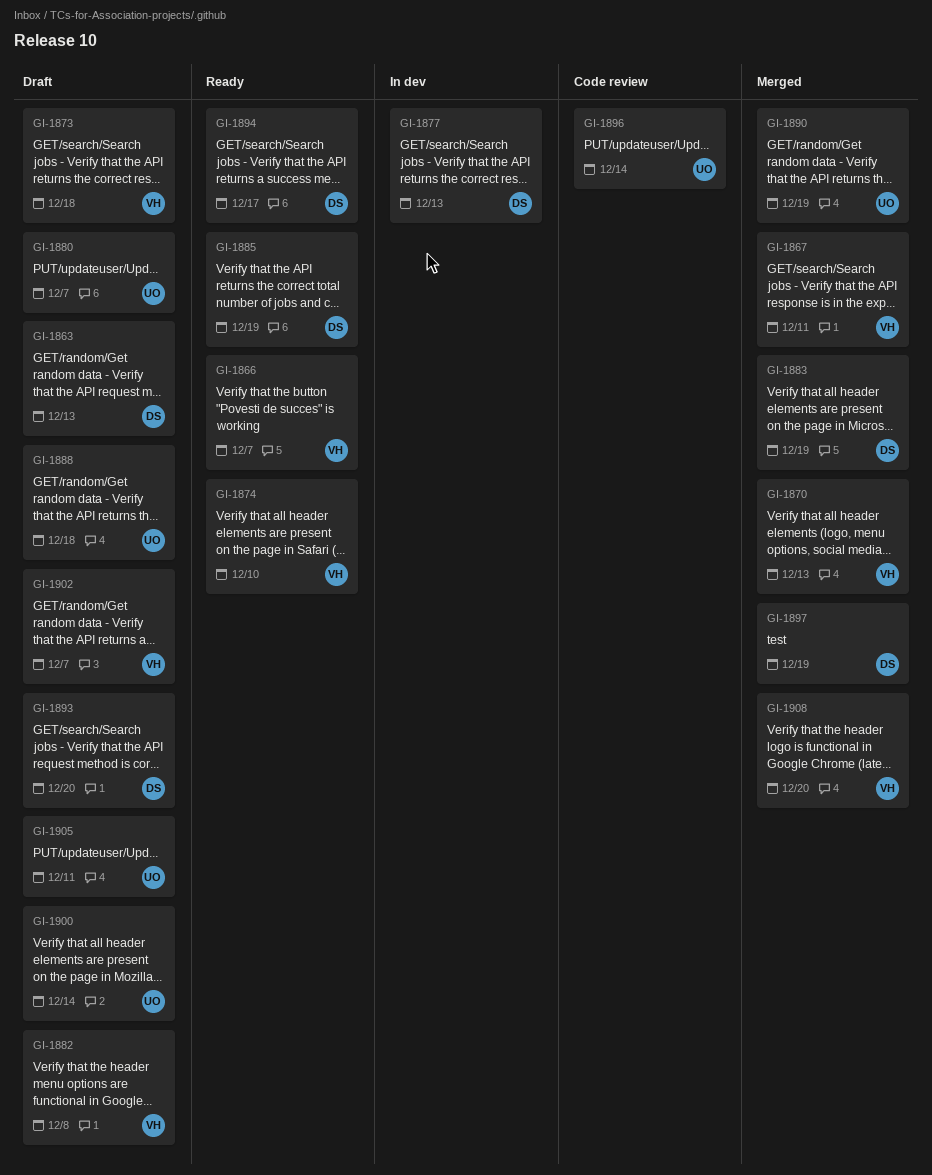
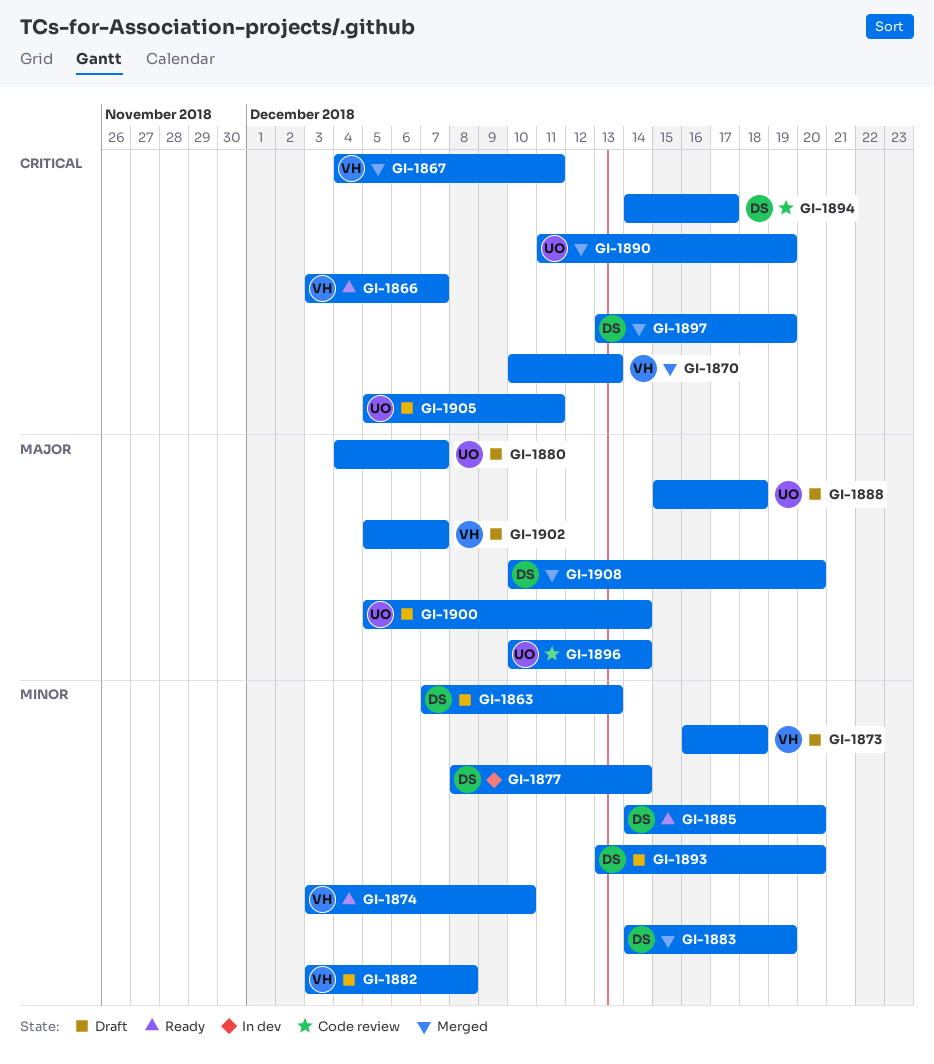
GI-1877, due: Dec 13 -> Dec 14
GI-1885, due: Dec 19 -> Dec 20
GI-1894, status: Ready -> Code review
GI-1908, owner: VH -> DS

